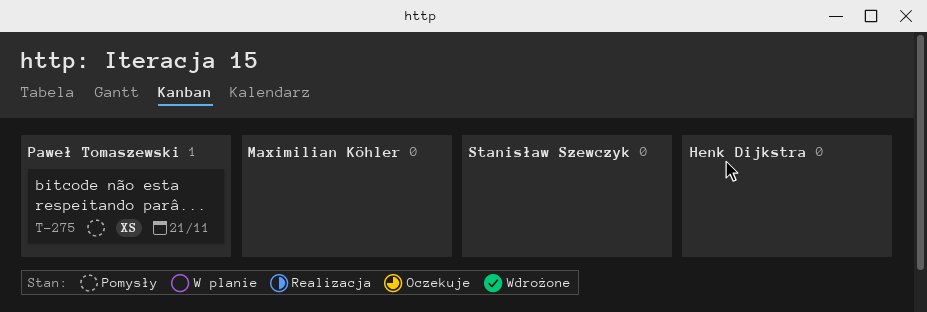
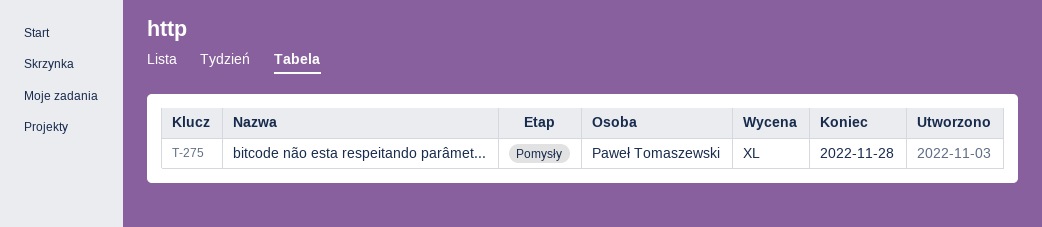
T-275, estimate: XS -> XL
T-275, due: Nov 21 -> Nov 28

